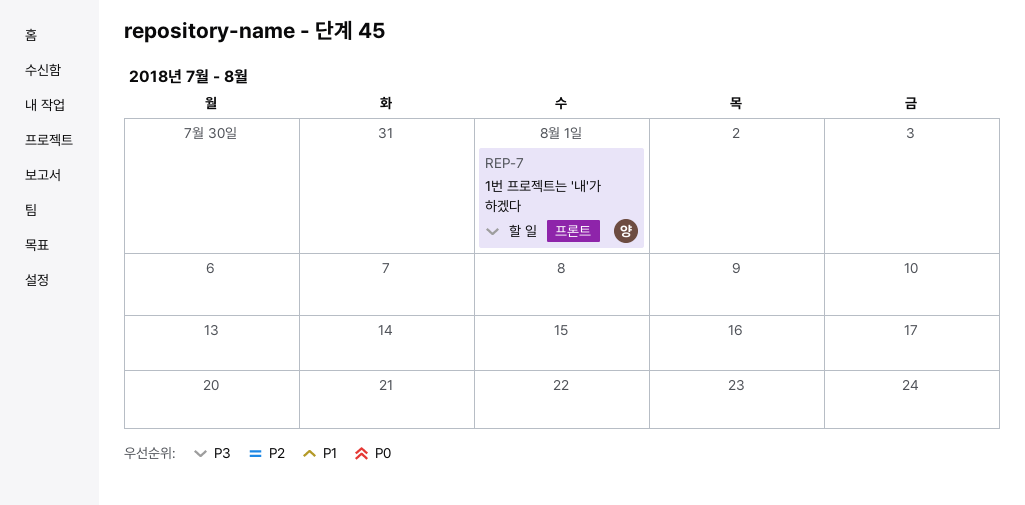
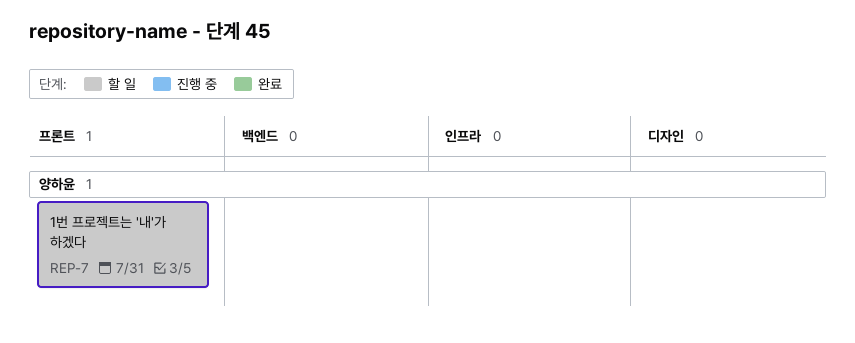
REP-7, due: Aug 1 -> Jul 31

